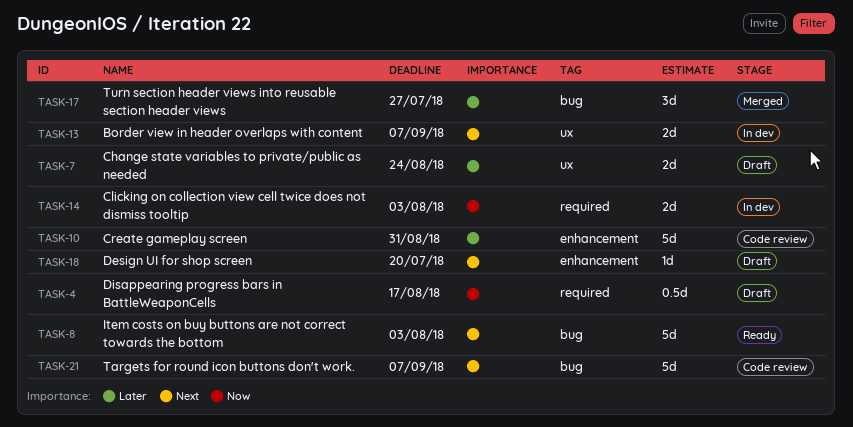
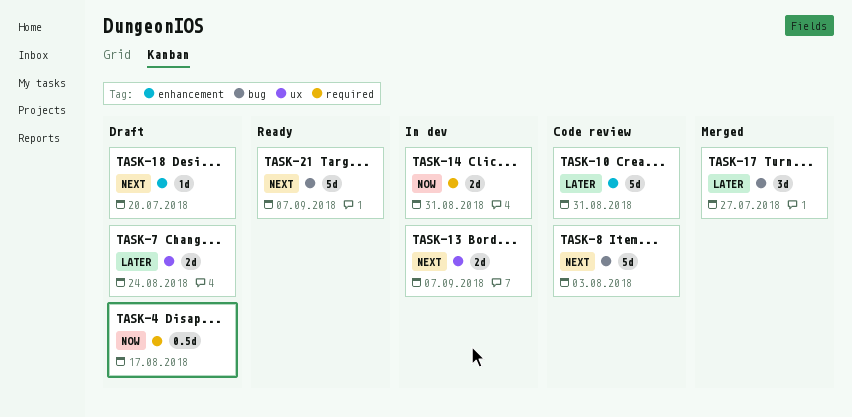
TASK-8, status: Ready -> Code review
TASK-14, due: Aug 3 -> Aug 31
TASK-21, status: Code review -> Ready

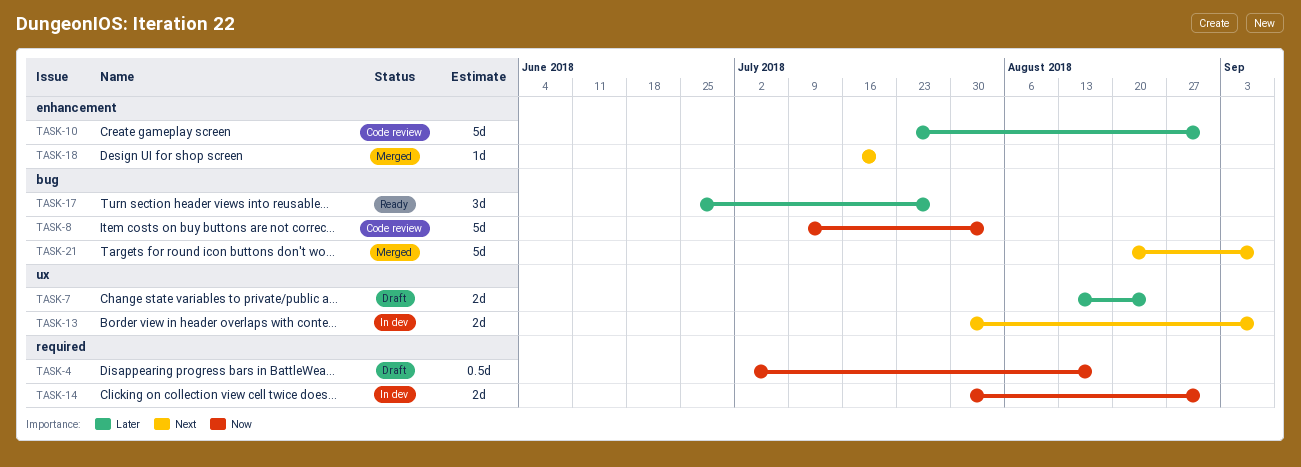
TASK-8, priority: Next -> Now
TASK-17, status: Merged -> Ready
TASK-18, status: Draft -> Merged
TASK-21, status: Ready -> Merged

